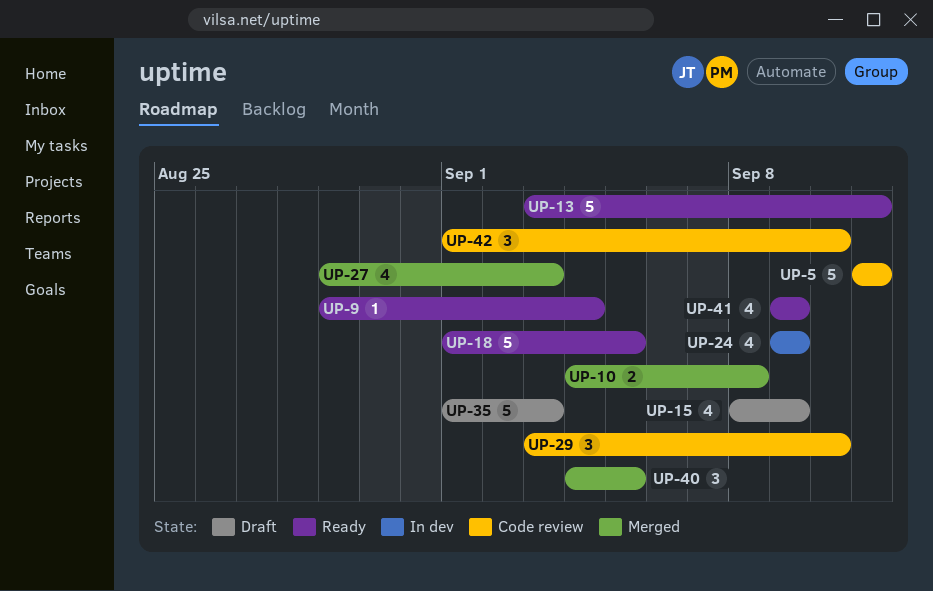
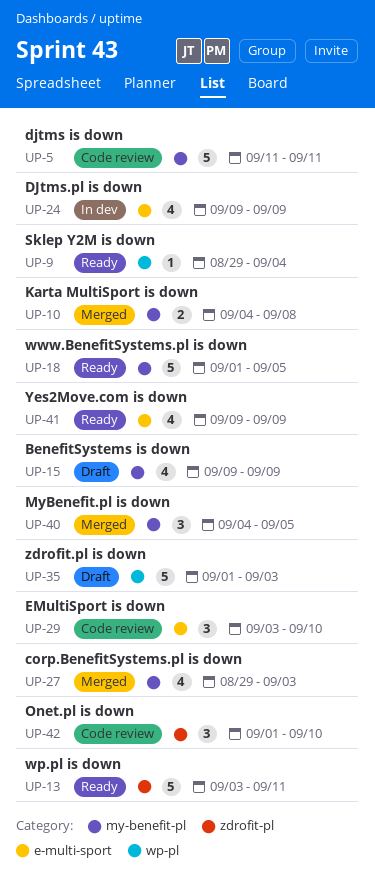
UP-15, start: Sep 8 -> Sep 9

